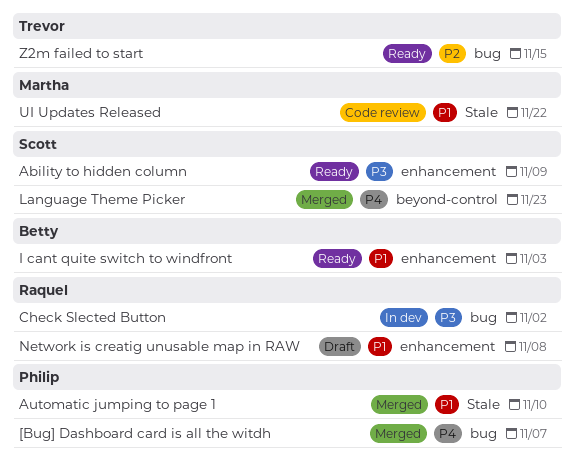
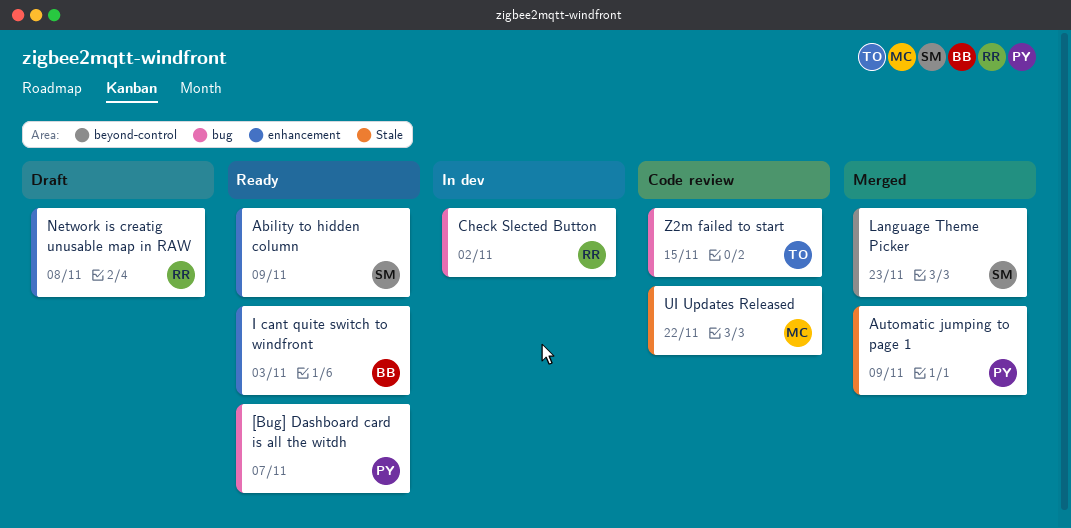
[Bug] Dashboard card is all the witdh, status: Merged -> Ready
Automatic jumping to page 1, due: Nov 10 -> Nov 9
Z2m failed to start, status: Ready -> Code review

